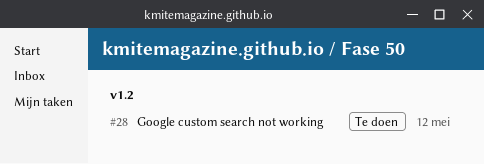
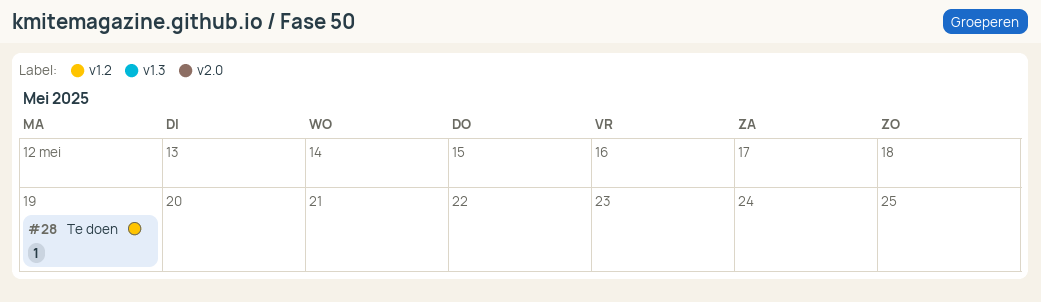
#28, due: May 12 -> May 19

